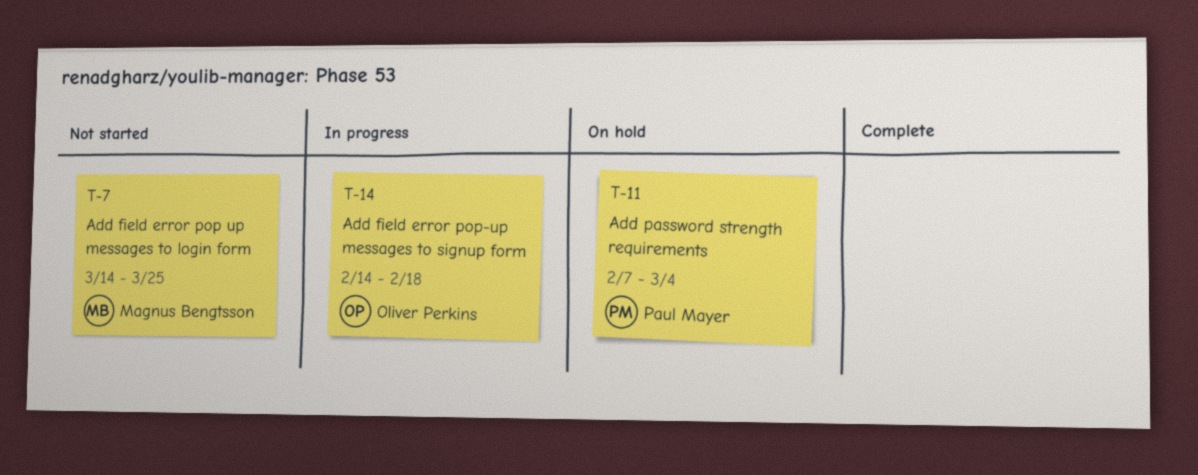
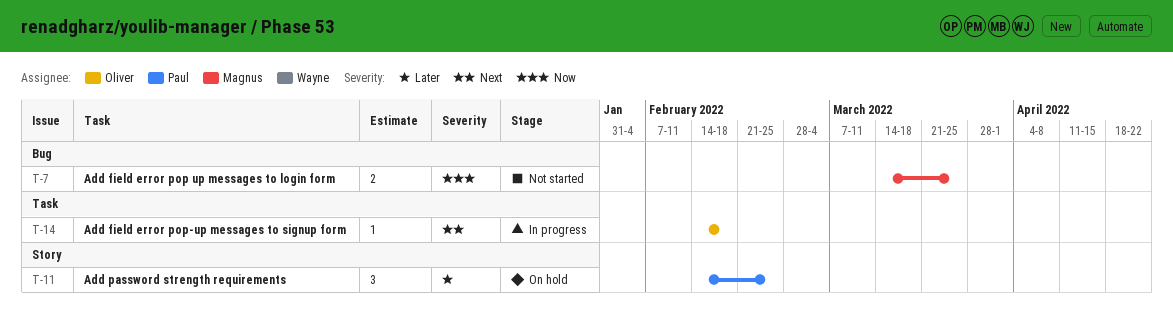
T-11, start: Feb 7 -> Feb 14
T-11, due: Mar 4 -> Feb 25

